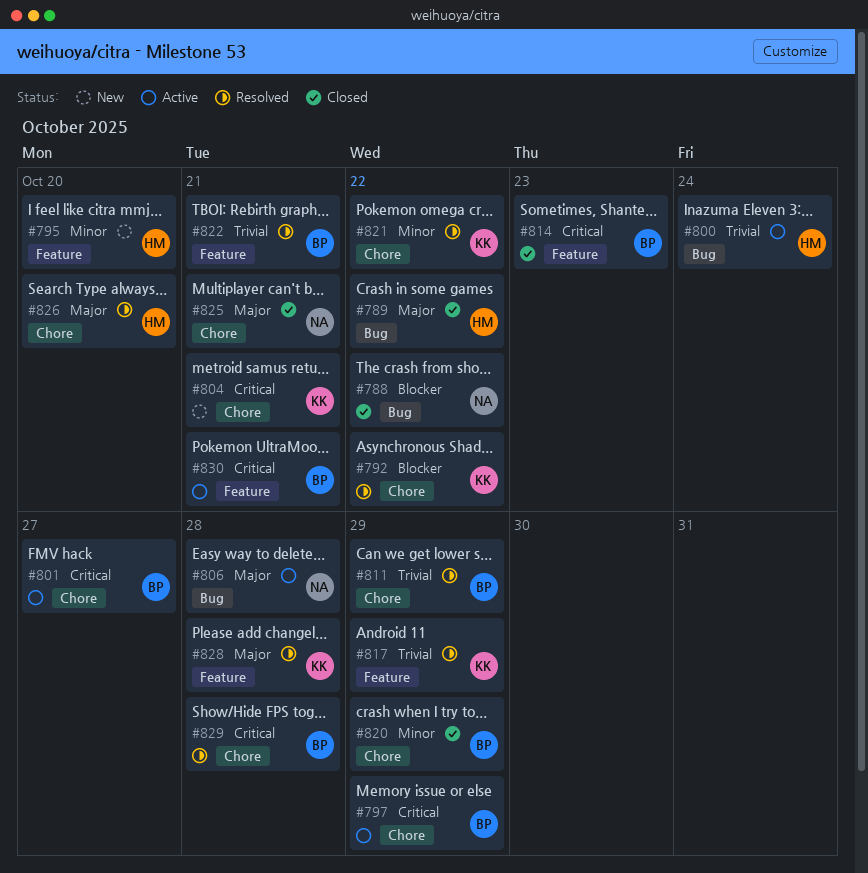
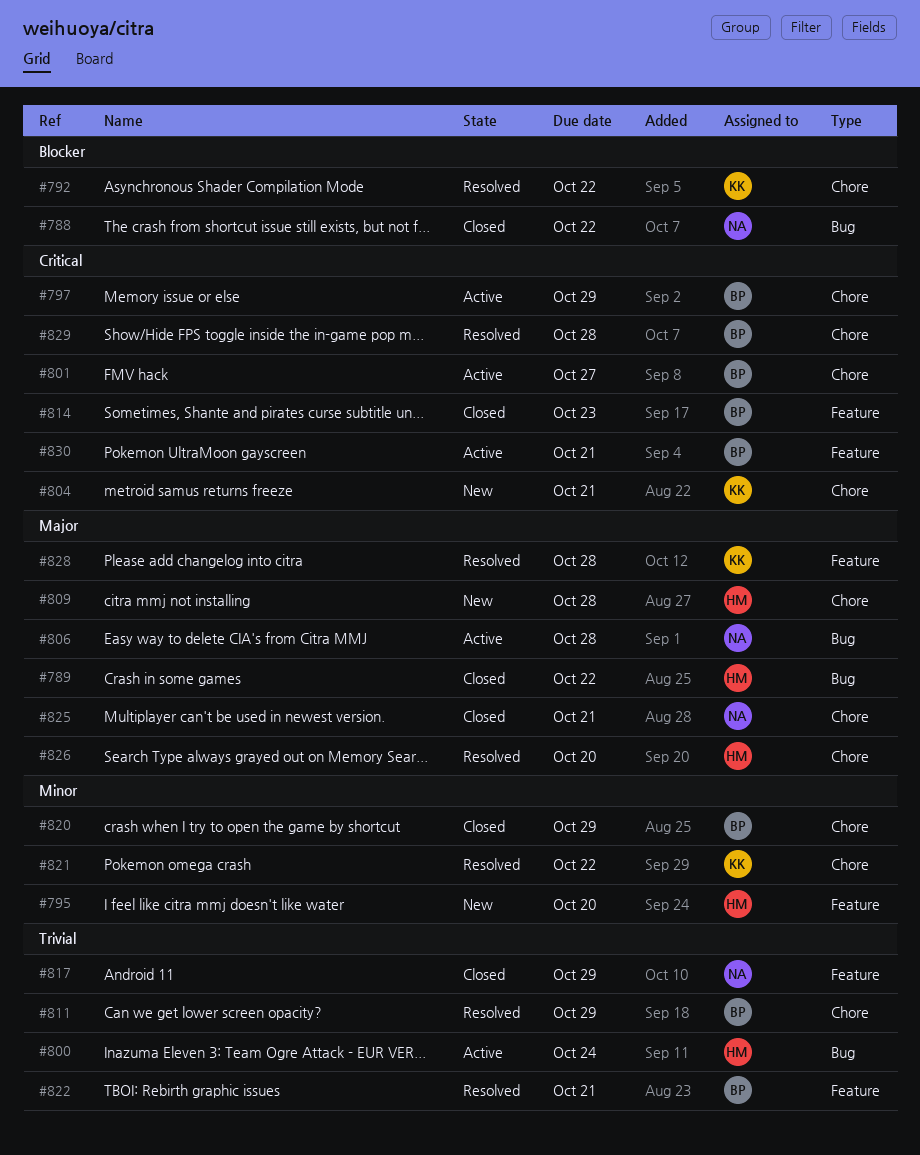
#809: none -> present
#817, status: Resolved -> Closed
#817, owner: KK -> NA

